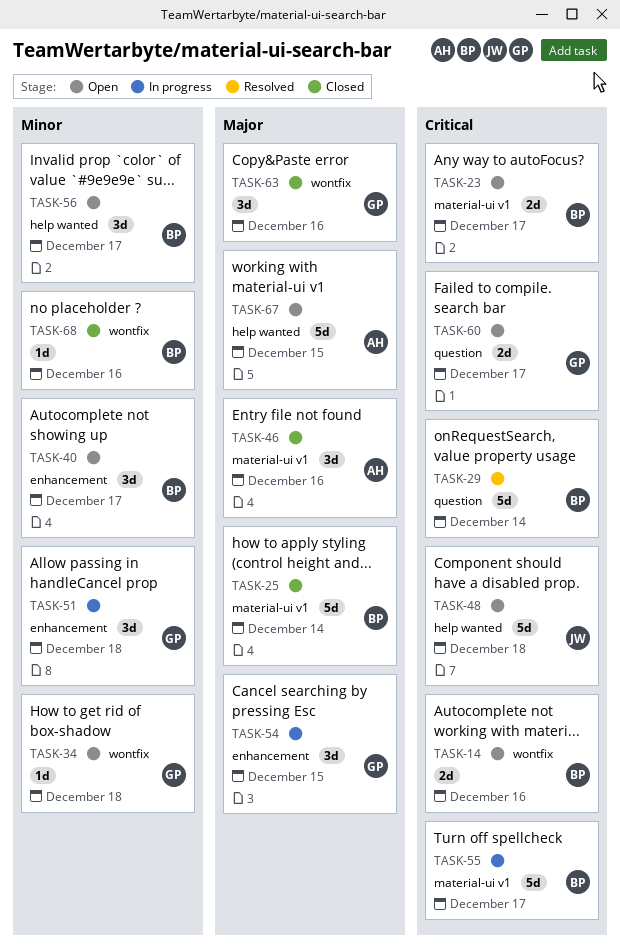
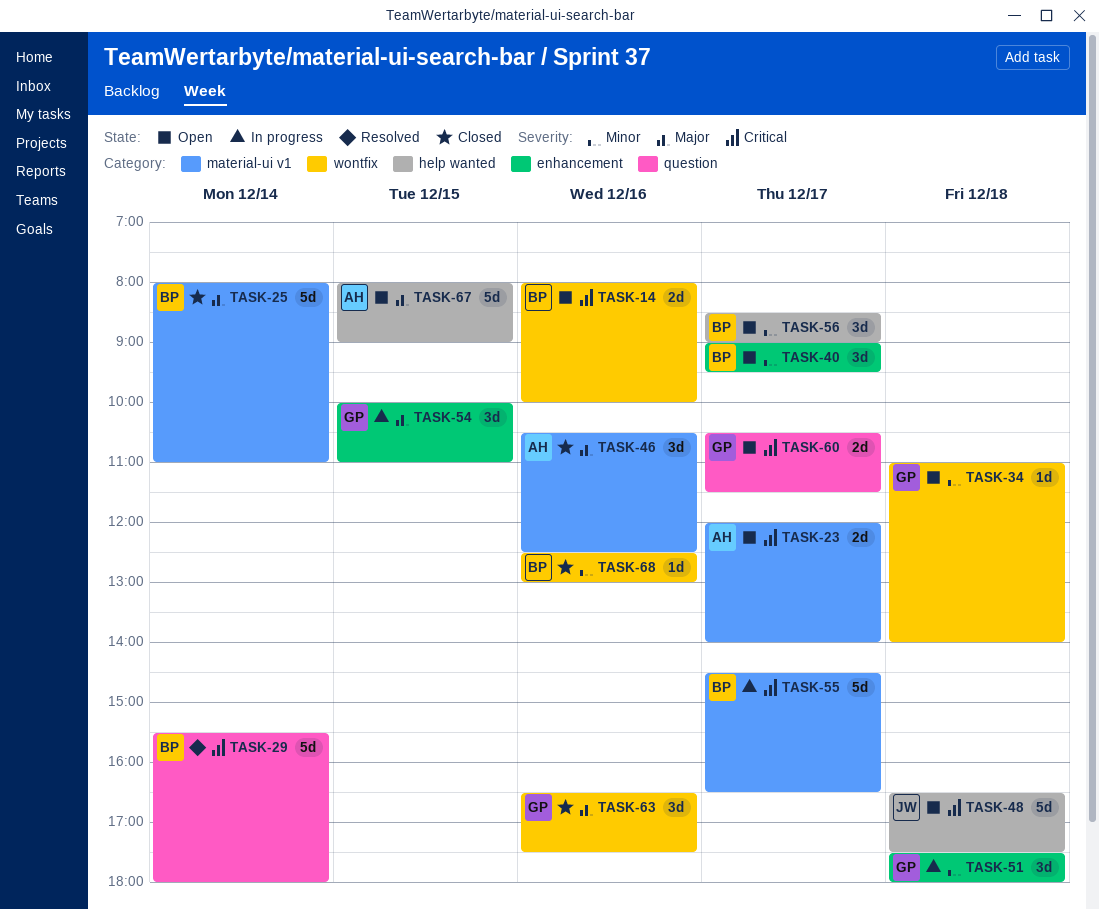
TASK-23, owner: BP -> AH

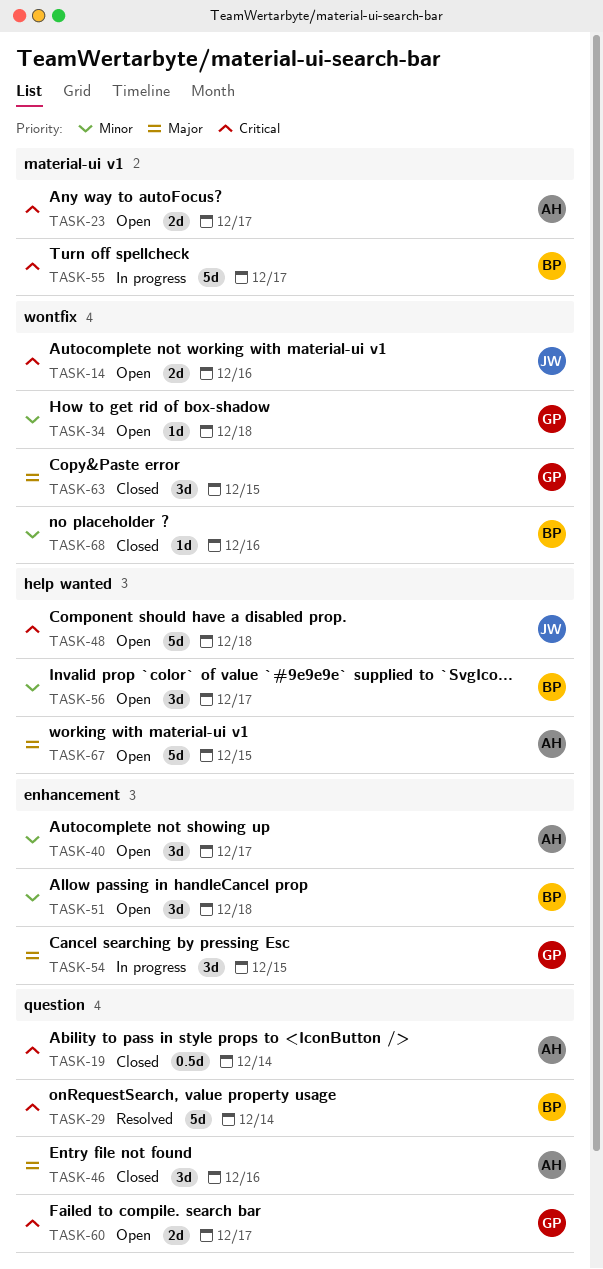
TASK-14, owner: BP -> JW
TASK-19: none -> present
TASK-25: present -> none
TASK-40, owner: BP -> AH
TASK-46, label: material-ui v1 -> question
TASK-51, status: In progress -> Open
TASK-51, owner: GP -> BP
TASK-63, day: Dec 16 -> Dec 15

